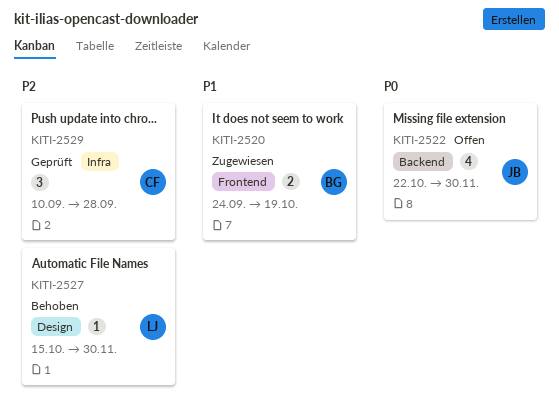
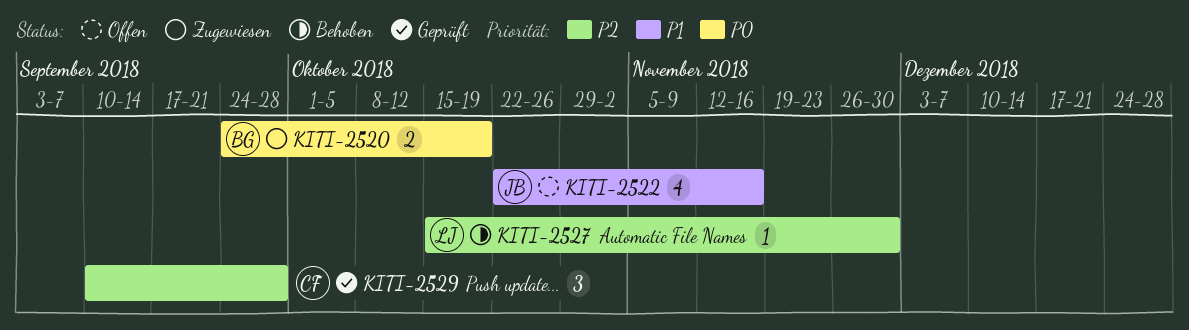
KITI-2520, priority: P1 -> P0
KITI-2522, priority: P0 -> P1
KITI-2522, due: Nov 30 -> Nov 16

